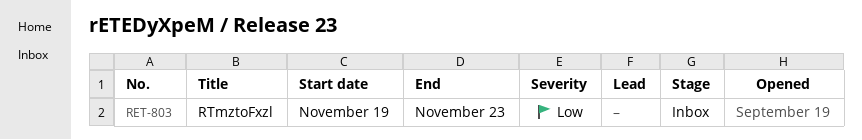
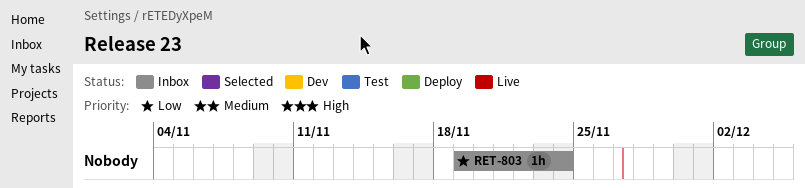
RET-803, due: Nov 23 -> Nov 24

